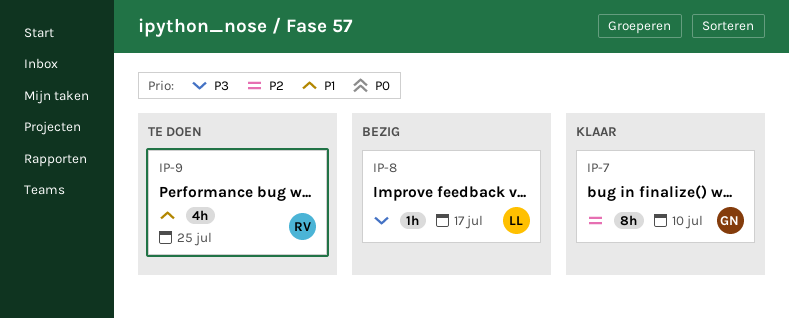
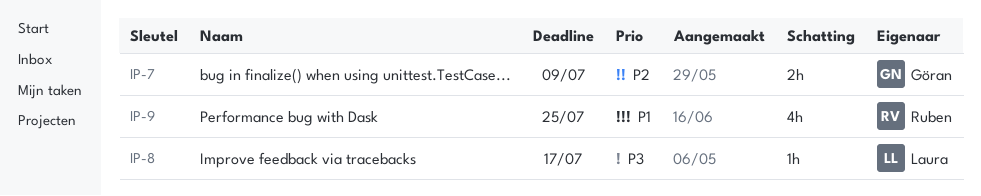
IP-7, estimate: 8h -> 2h
IP-7, due: Jul 10 -> Jul 9

